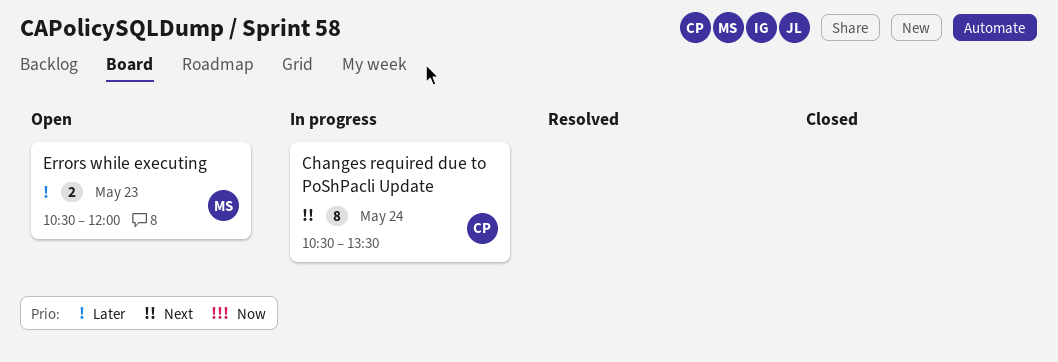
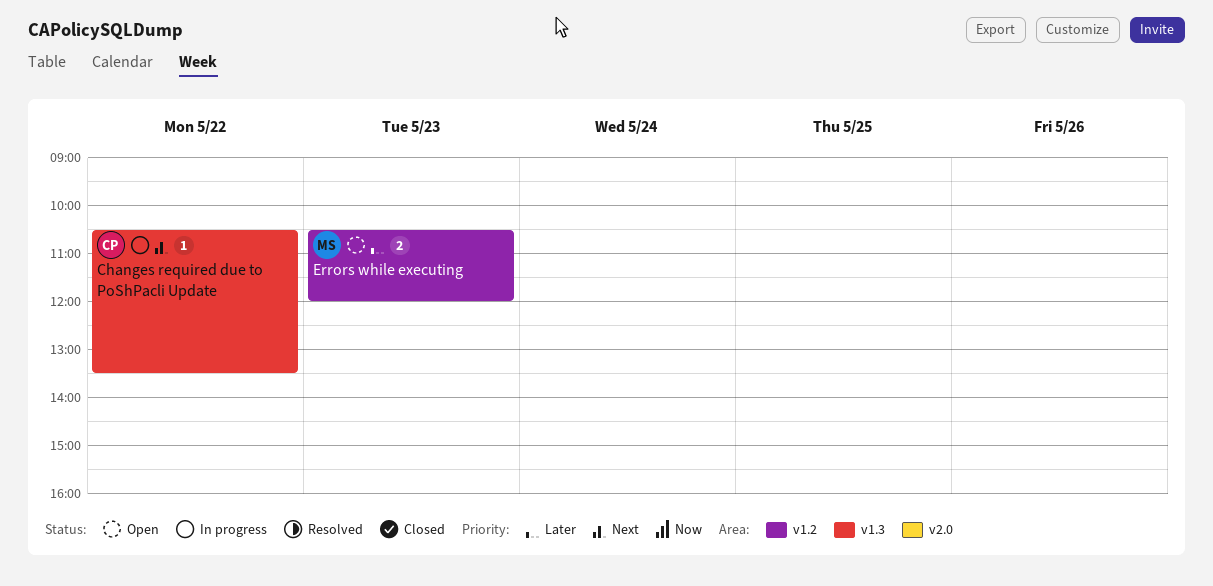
Changes required due to PoShPacli Update, estimate: 8 -> 1
Changes required due to PoShPacli Update, day: May 24 -> May 22

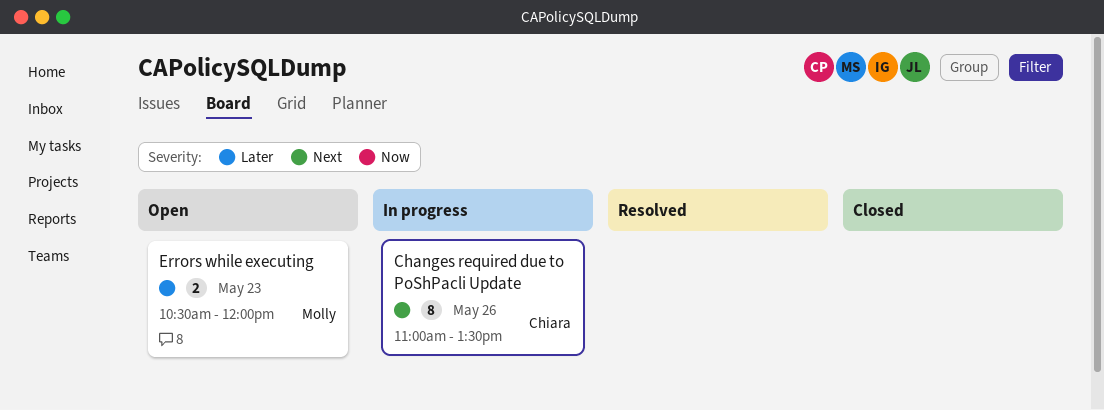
Changes required due to PoShPacli Update, estimate: 1 -> 8
Changes required due to PoShPacli Update, day: May 22 -> May 26
Changes required due to PoShPacli Update, begins: 10:30 -> 11:00

